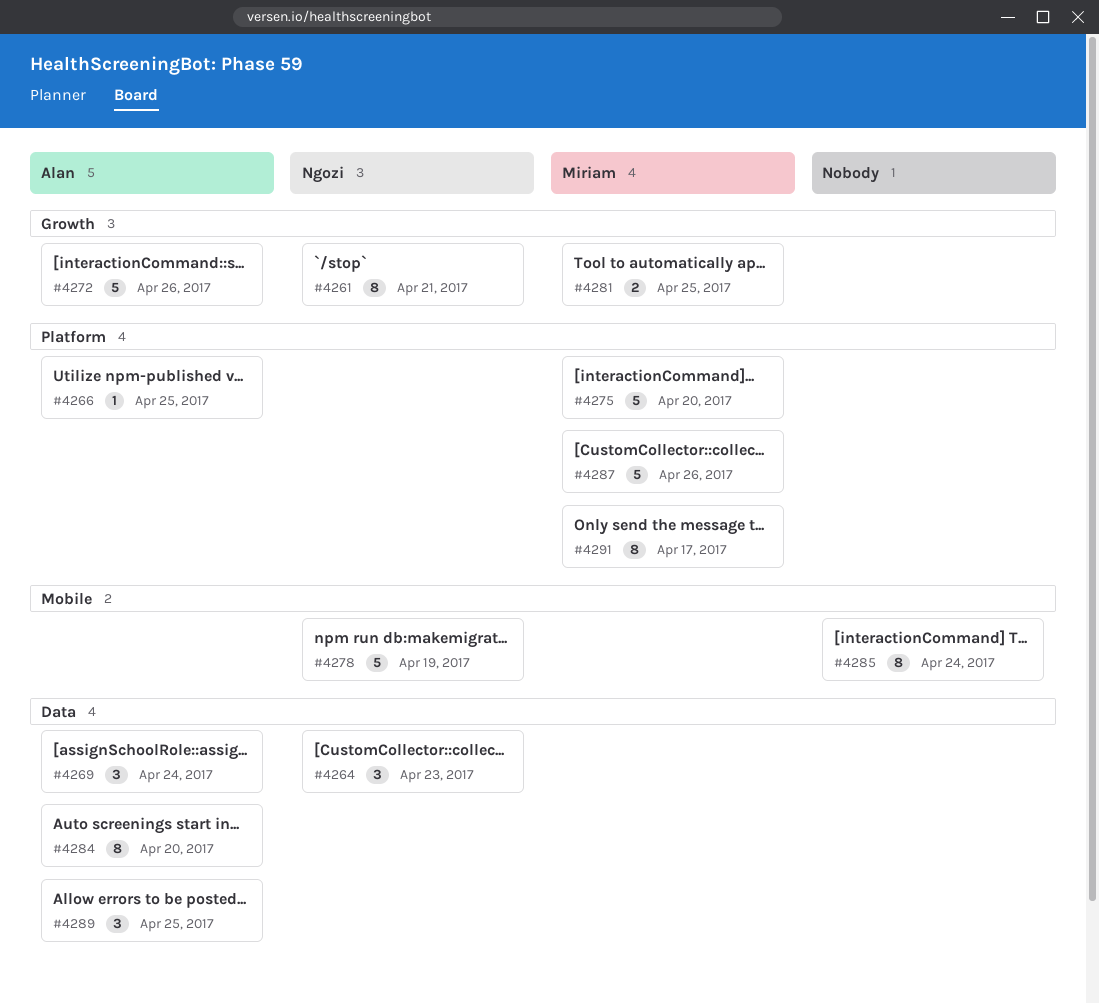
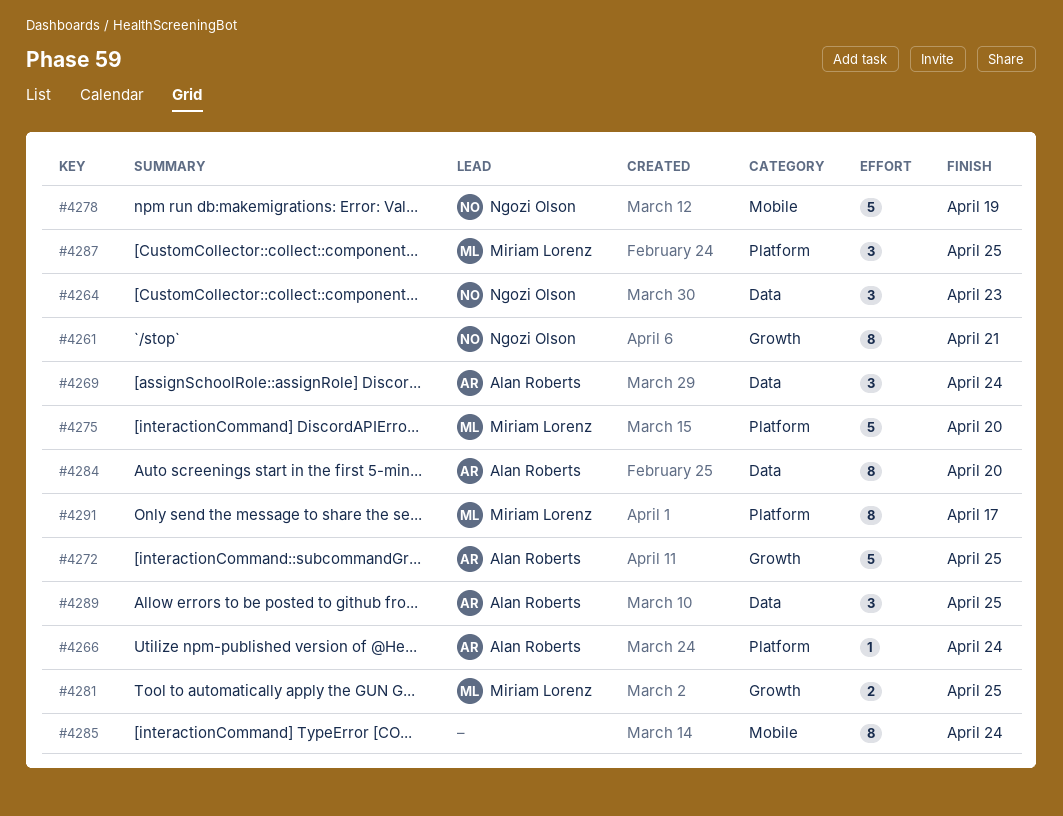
#4266, due: Apr 25 -> Apr 24
#4272, due: Apr 26 -> Apr 25
#4287, estimate: 5 -> 3
#4287, due: Apr 26 -> Apr 25

